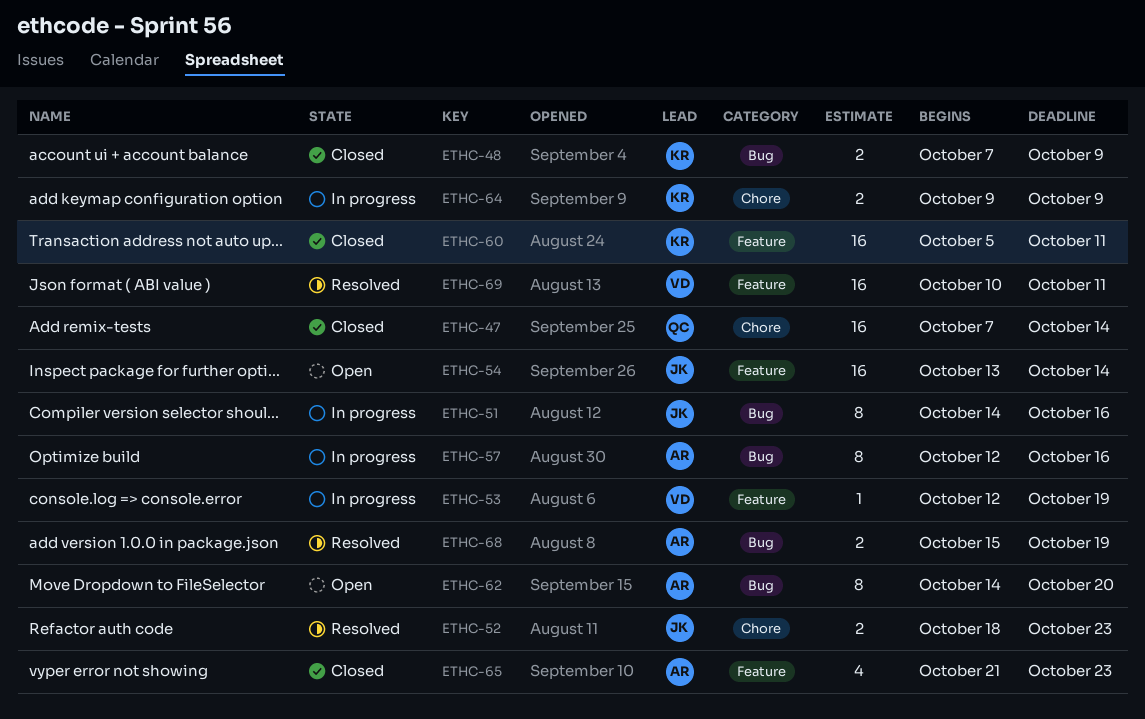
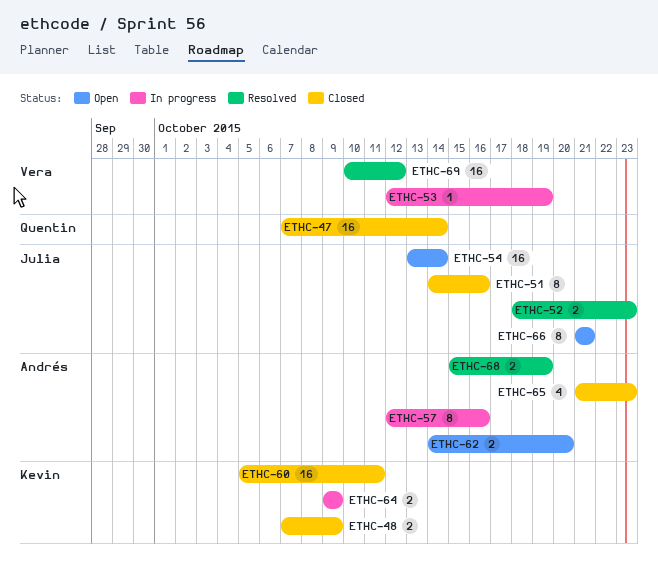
ETHC-51, status: In progress -> Closed
ETHC-62, estimate: 8 -> 2
ETHC-66: none -> present
ETHC-69, due: Oct 11 -> Oct 12

